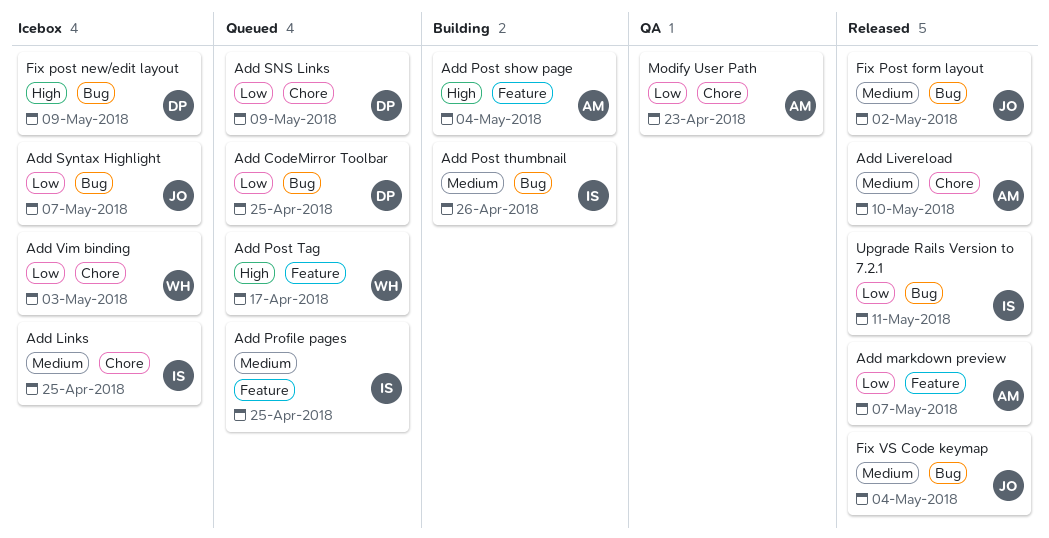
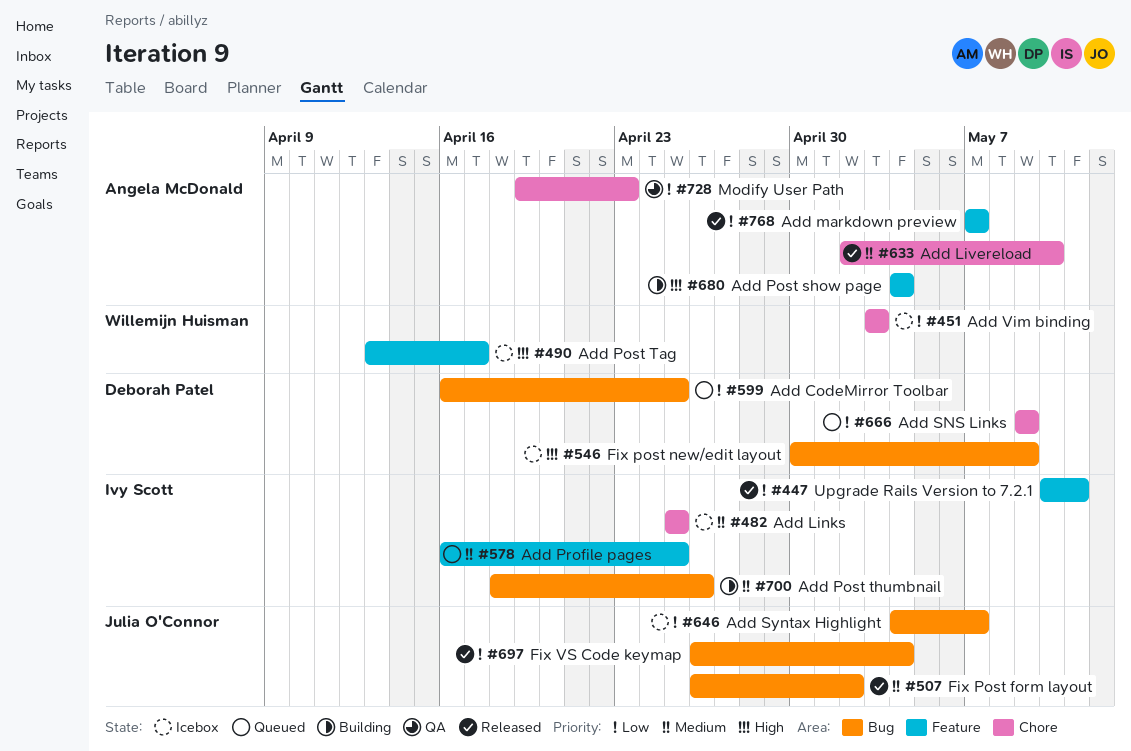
Add Post Tag, status: Queued -> Icebox
Fix VS Code keymap, priority: Medium -> Low
Upgrade Rails Version to 7.2.1, label: Bug -> Feature

